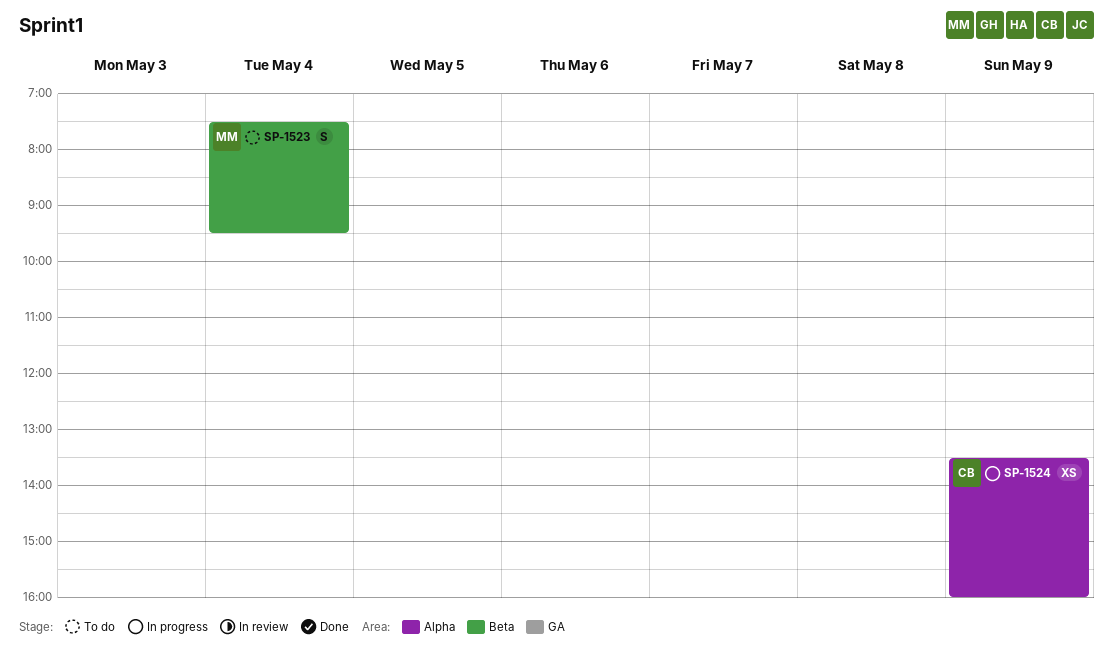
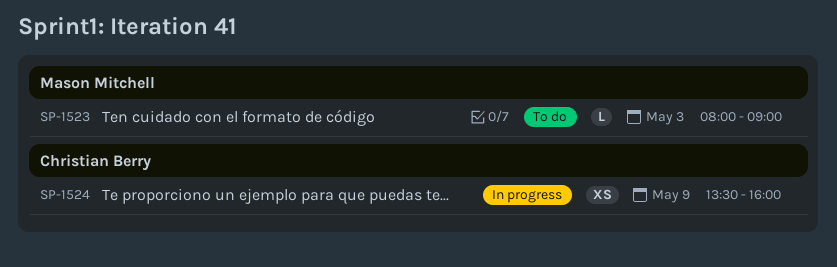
SP-1523, estimate: S -> L
SP-1523, day: May 4 -> May 3
SP-1523, begins: 07:30 -> 08:00
SP-1523, ends: 09:30 -> 09:00

